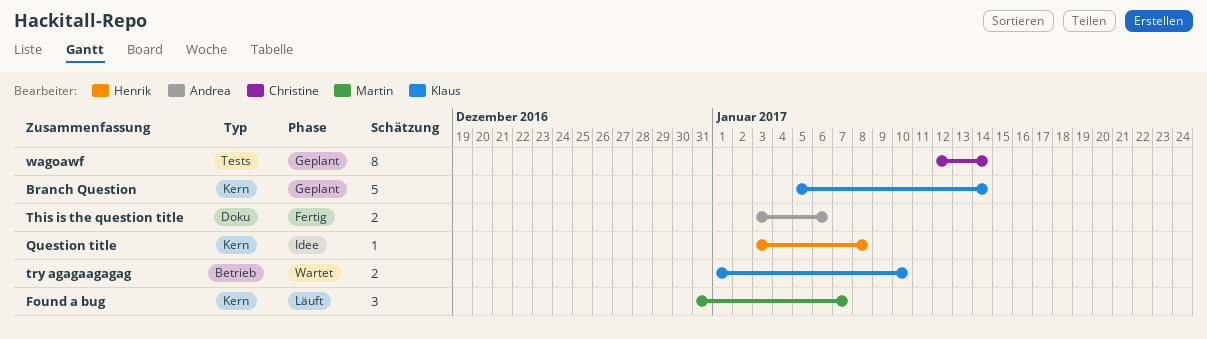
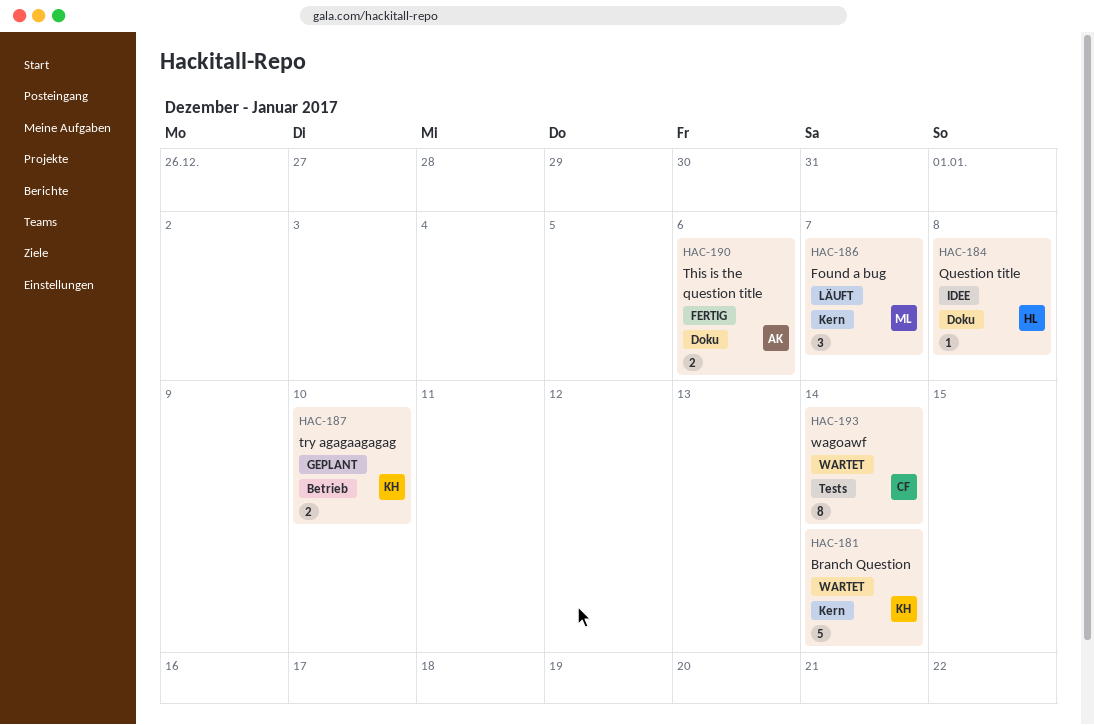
Branch Question, status: Geplant -> Wartet
Question title, label: Kern -> Doku
try agagaagagag, status: Wartet -> Geplant
wagoawf, status: Geplant -> Wartet

